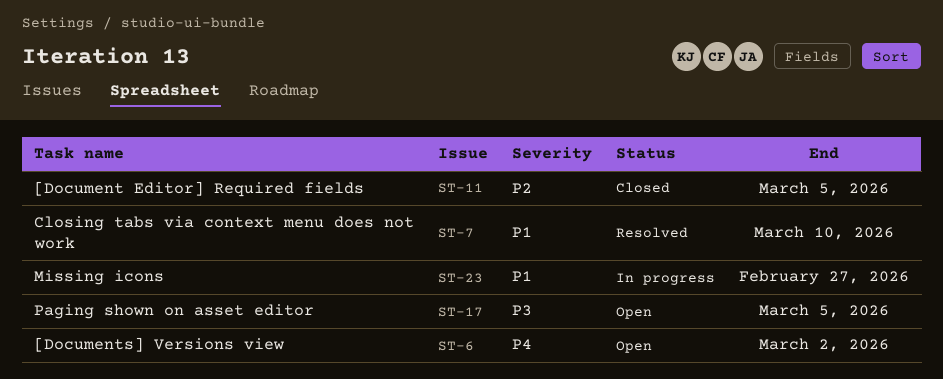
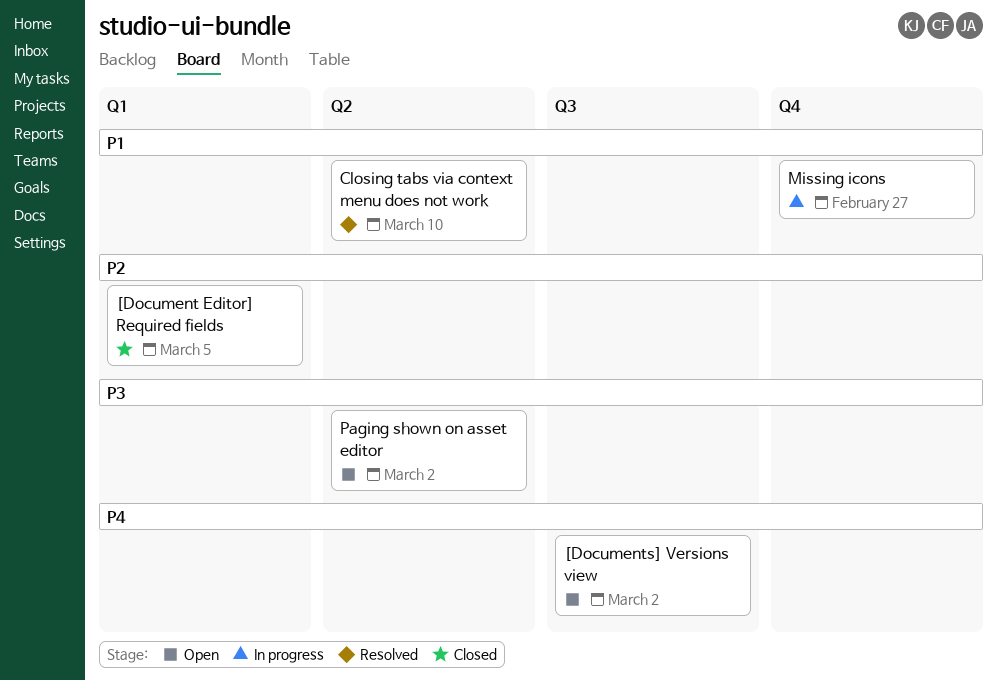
Paging shown on asset editor, due: Mar 5 -> Mar 2

